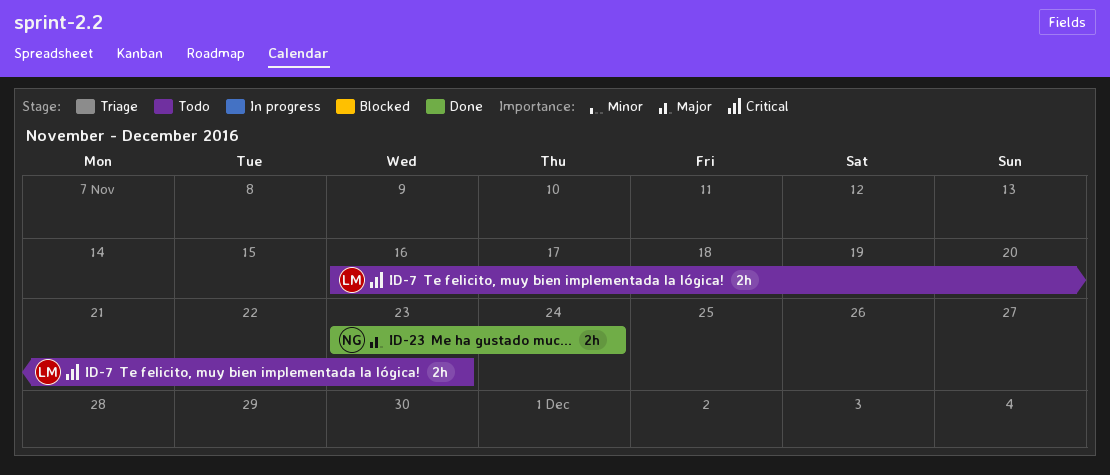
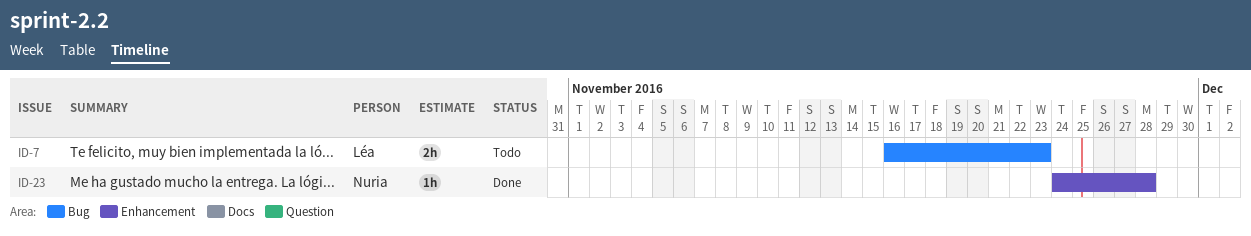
ID-23, estimate: 2h -> 1h
ID-23, start: Nov 23 -> Nov 24
ID-23, due: Nov 24 -> Nov 28

